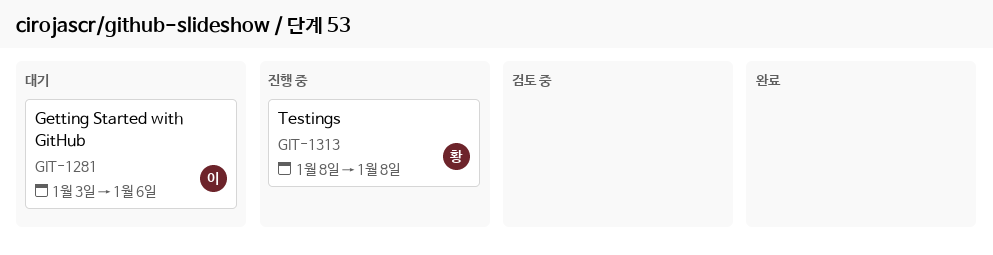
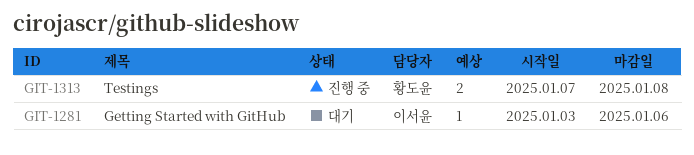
GIT-1313, start: Jan 8 -> Jan 7

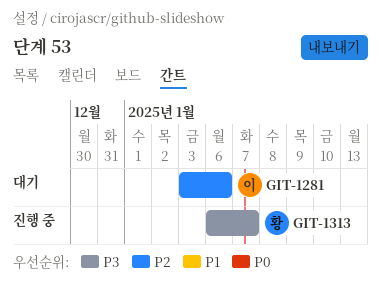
GIT-1313, start: Jan 7 -> Jan 6
GIT-1313, due: Jan 8 -> Jan 7

